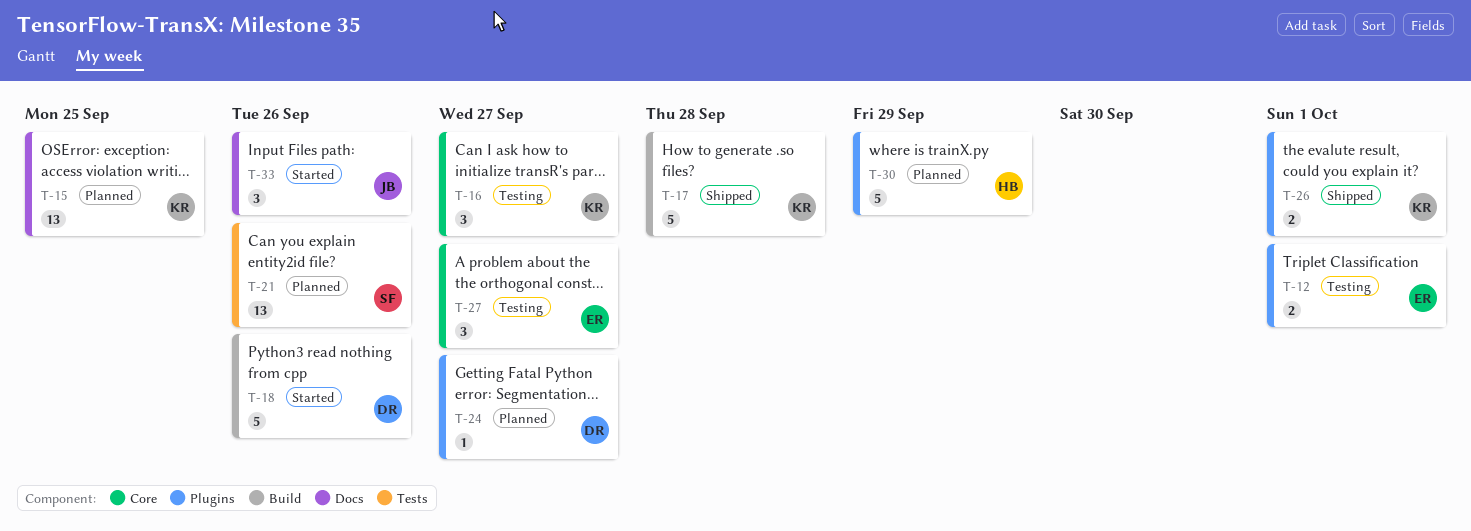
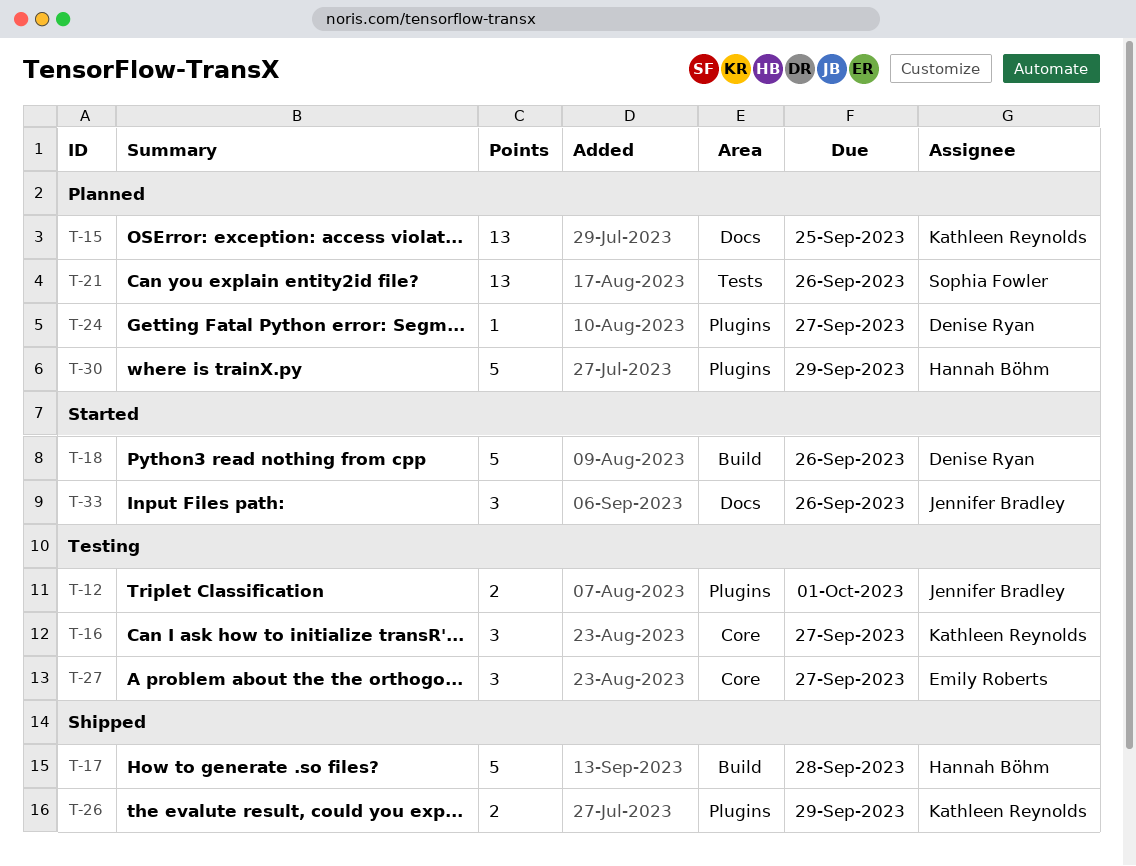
T-12, owner: Emily Roberts -> Jennifer Bradley
T-17, owner: Kathleen Reynolds -> Hannah Böhm
T-26, due: Oct 1 -> Sep 29

